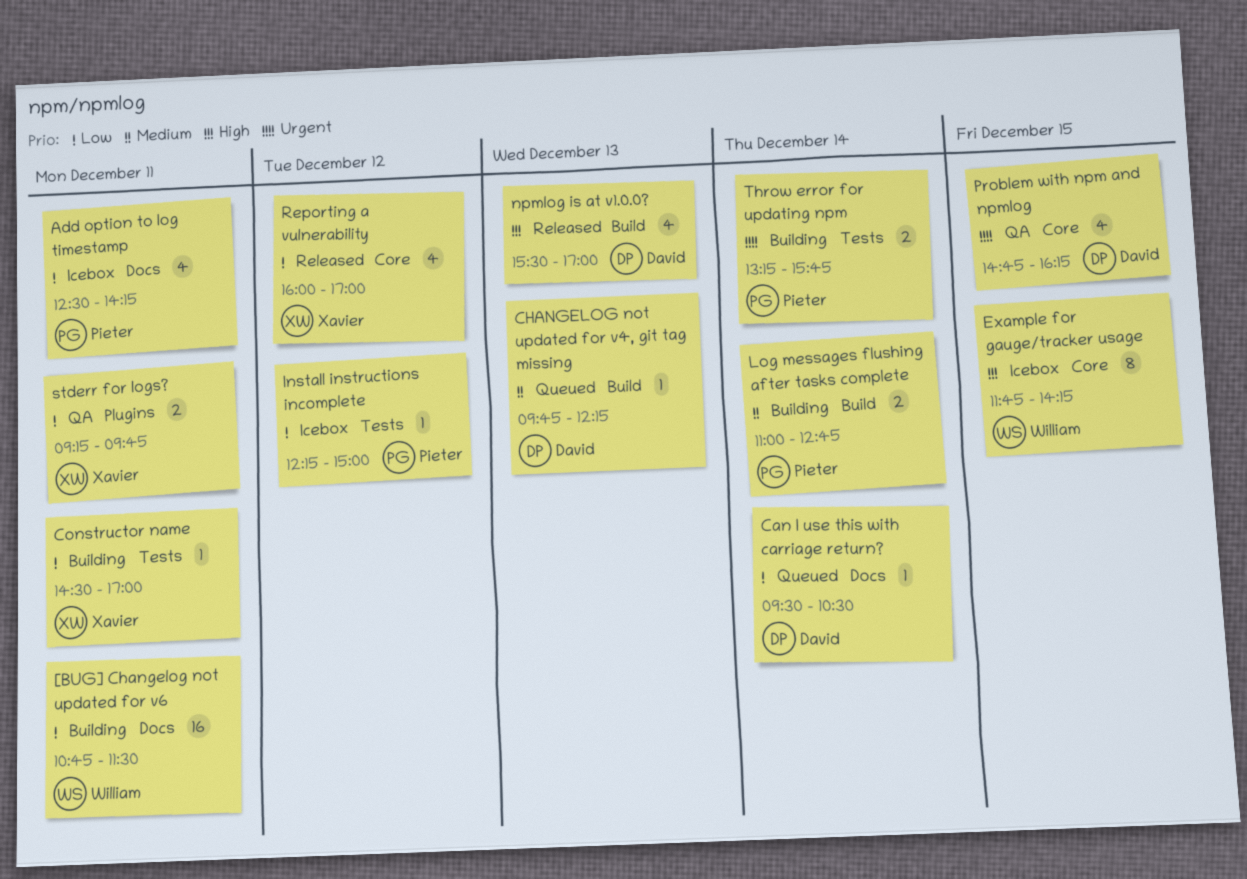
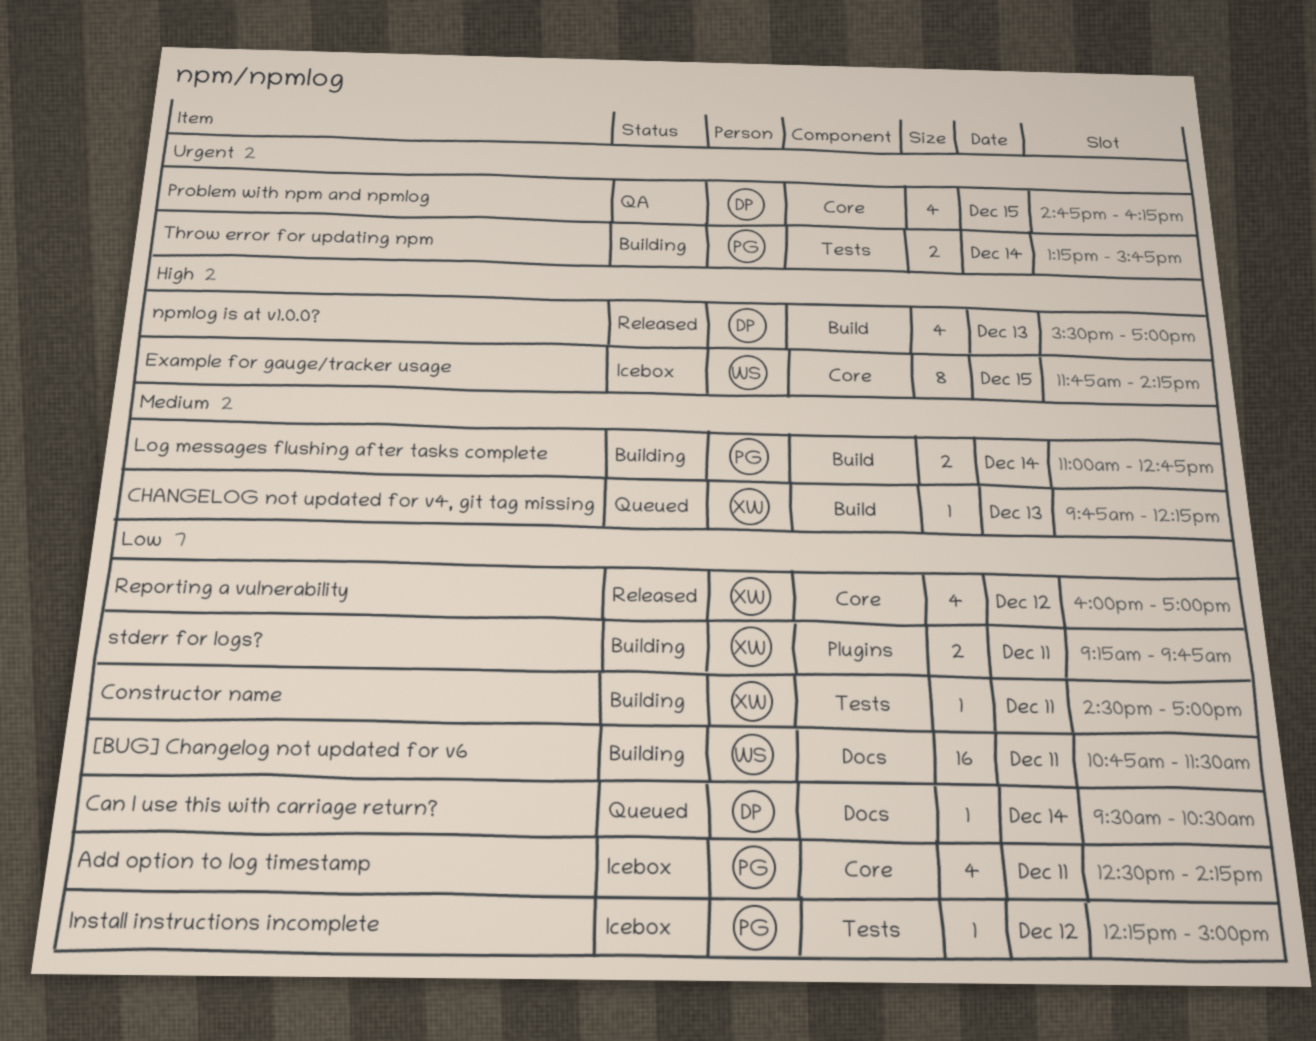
Add option to log timestamp, label: Docs -> Core
CHANGELOG not updated for v4, git tag missing, owner: David -> Xavier
stderr for logs?, status: QA -> Building

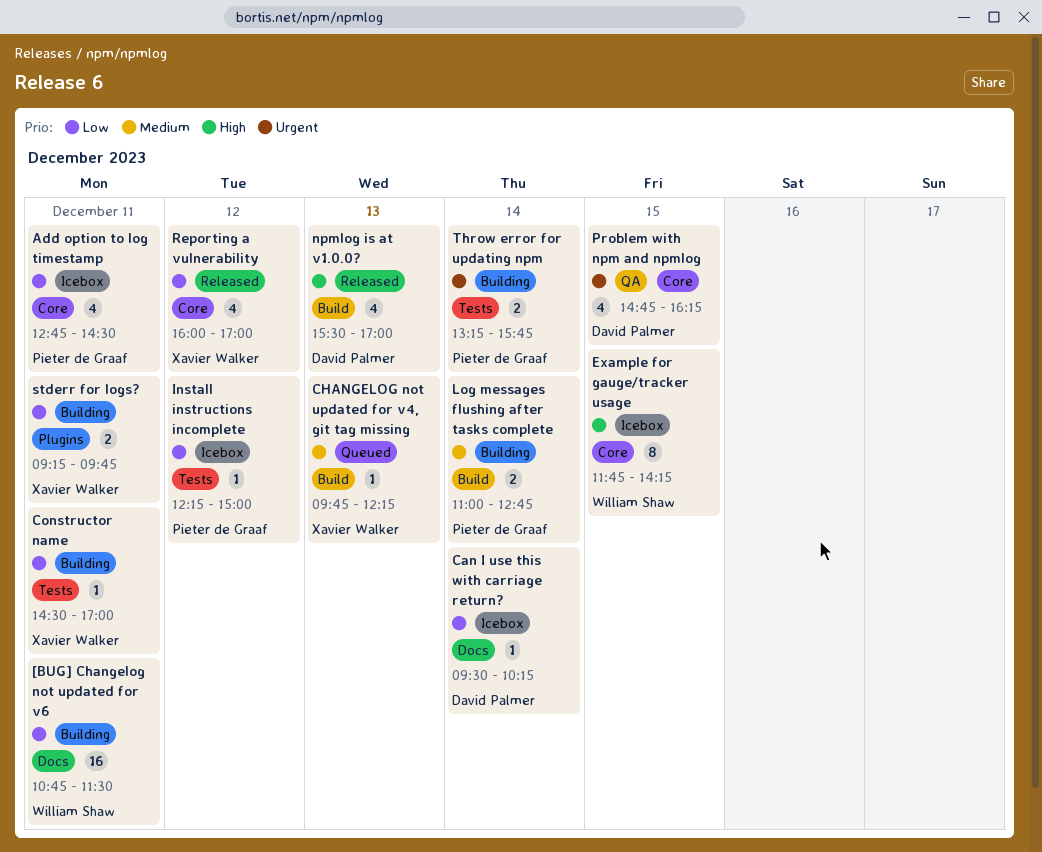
Add option to log timestamp, begins: 12:30 -> 12:45
Add option to log timestamp, ends: 14:15 -> 14:30
Can I use this with carriage return?, status: Queued -> Icebox
Can I use this with carriage return?, ends: 10:30 -> 10:15

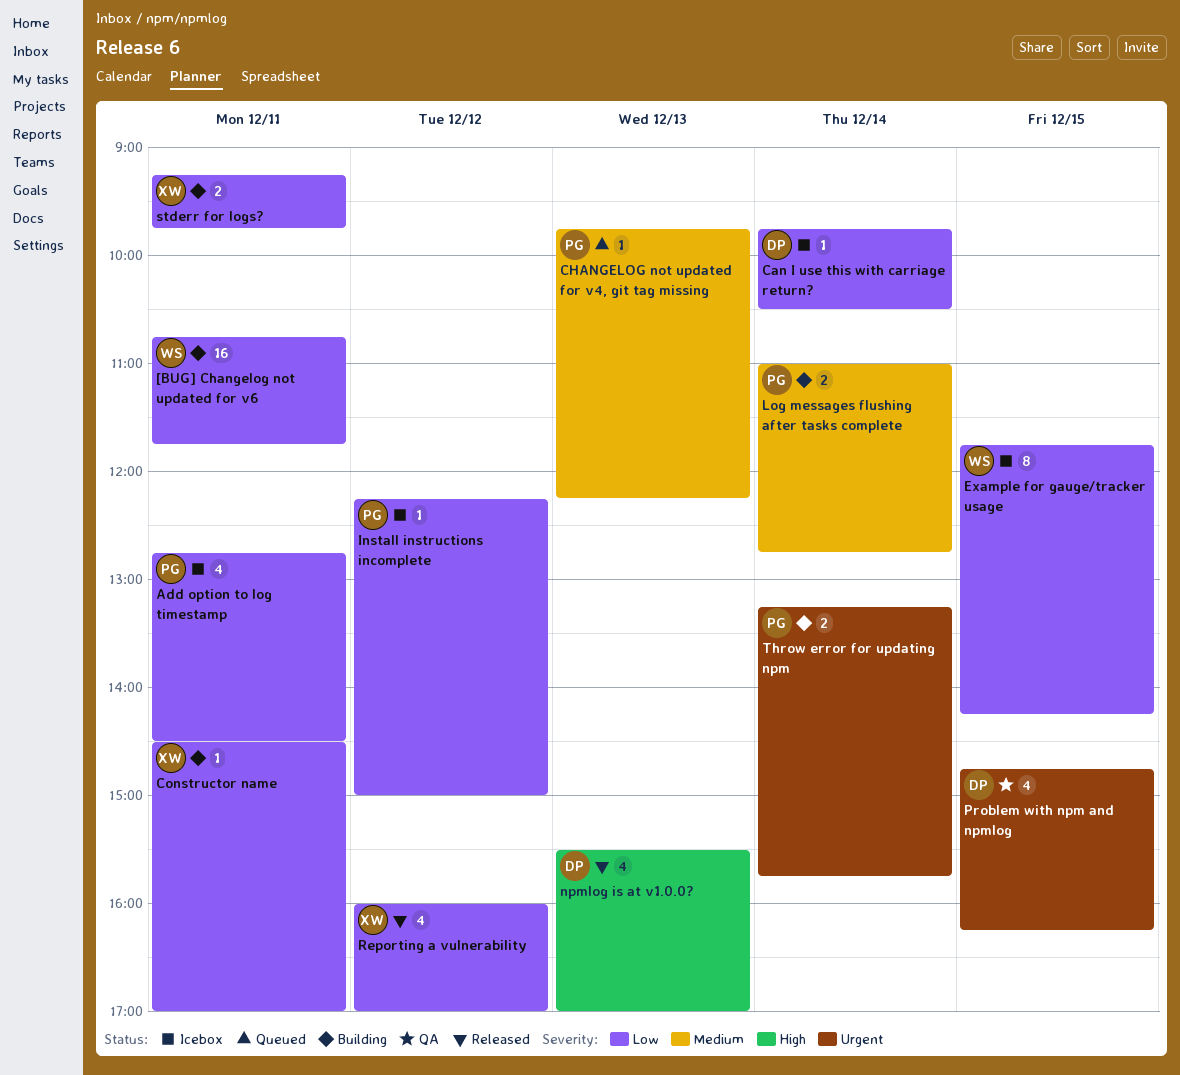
[BUG] Changelog not updated for v6, ends: 11:30 -> 11:45
Can I use this with carriage return?, begins: 09:30 -> 09:45
Can I use this with carriage return?, ends: 10:15 -> 10:30
CHANGELOG not updated for v4, git tag missing, owner: Xavier Walker -> Pieter de Graaf
Example for gauge/tracker usage, priority: High -> Low

